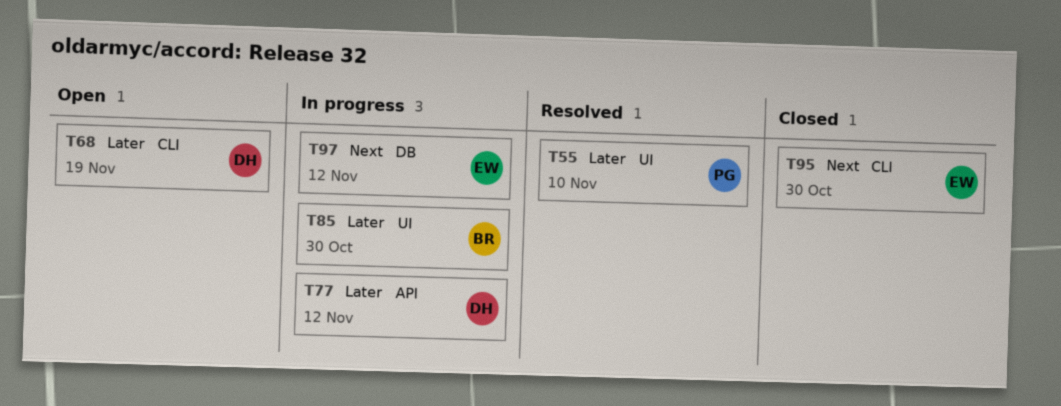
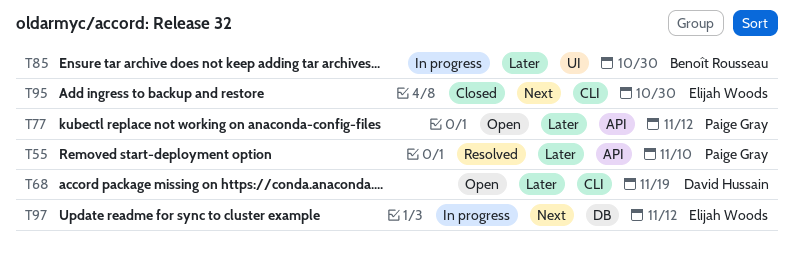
T55, label: UI -> API
T77, status: In progress -> Open
T77, owner: David Hussain -> Paige Gray

